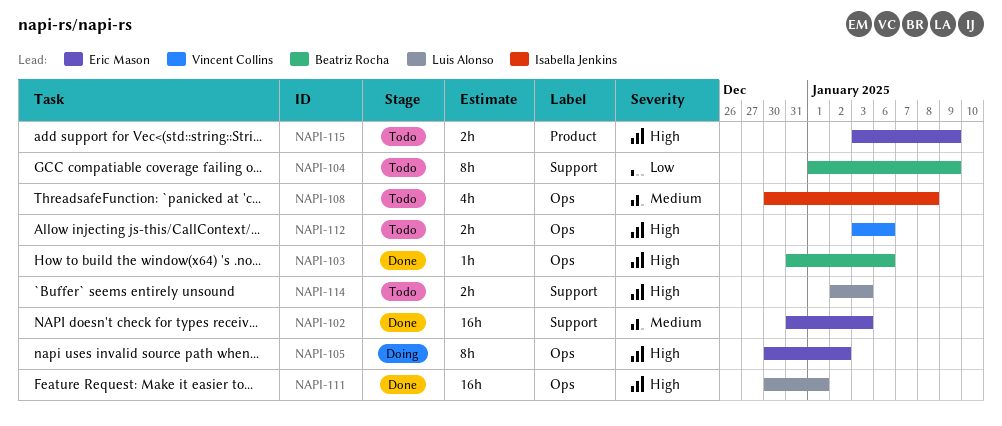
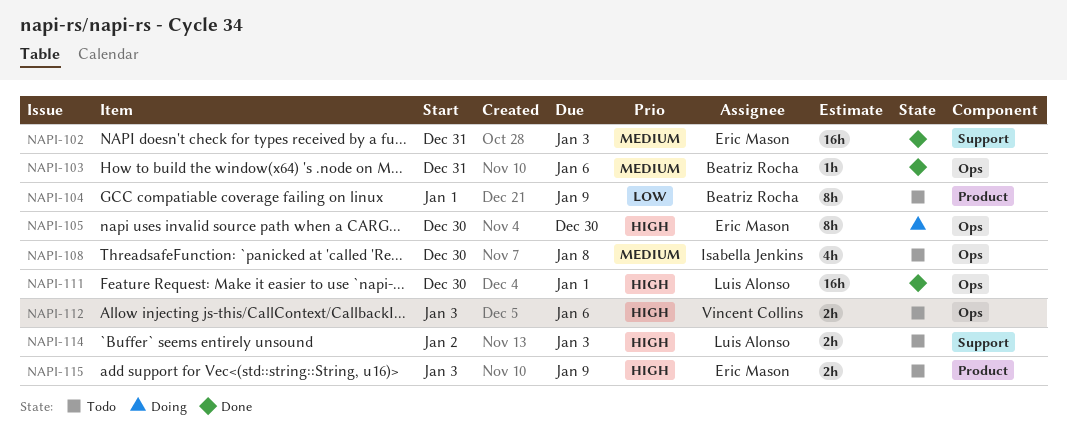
NAPI-103, priority: High -> Medium
NAPI-104, label: Support -> Product
NAPI-105, due: Jan 2 -> Dec 30

